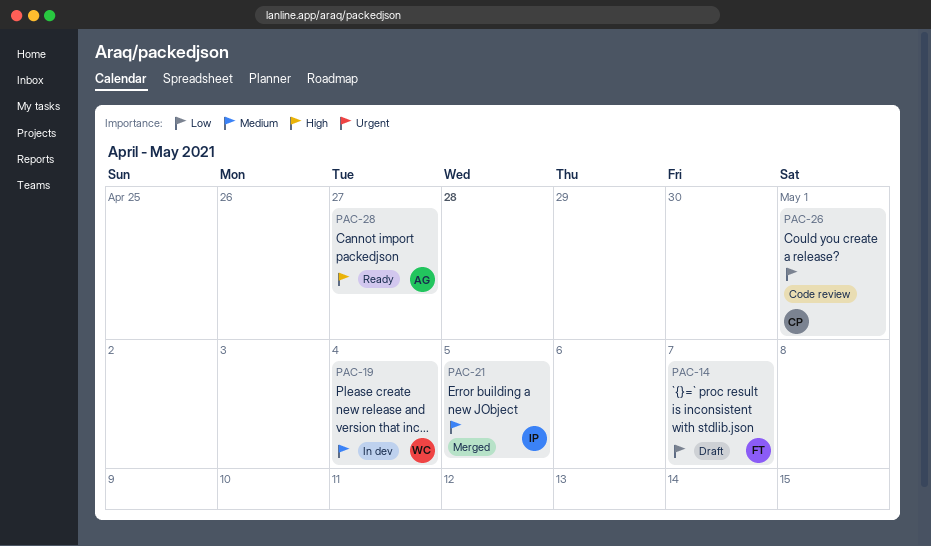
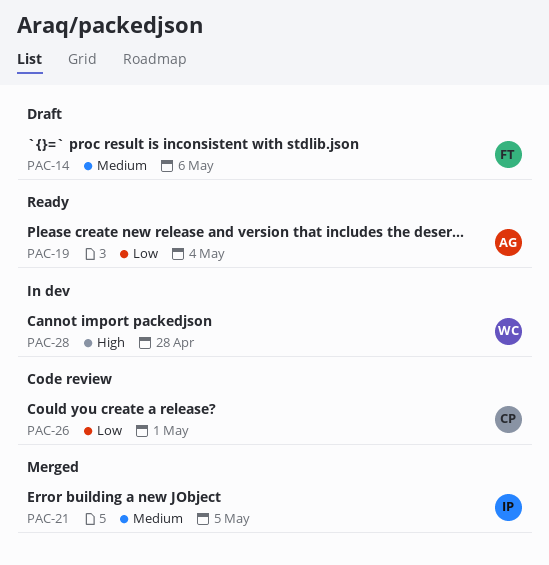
PAC-14, priority: Low -> Medium
PAC-14, due: May 7 -> May 6
PAC-19, status: In dev -> Ready
PAC-19, owner: WC -> AG
PAC-19, priority: Medium -> Low
PAC-28, status: Ready -> In dev
PAC-28, owner: AG -> WC
PAC-28, due: Apr 27 -> Apr 28

